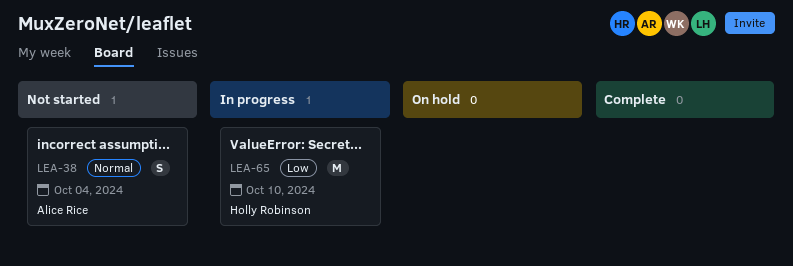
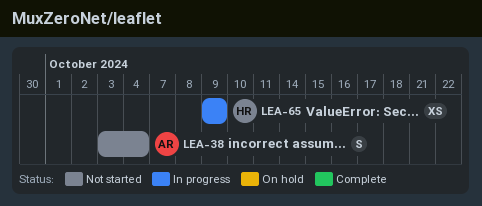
LEA-65, estimate: M -> XS
LEA-65, due: Oct 10 -> Oct 9

